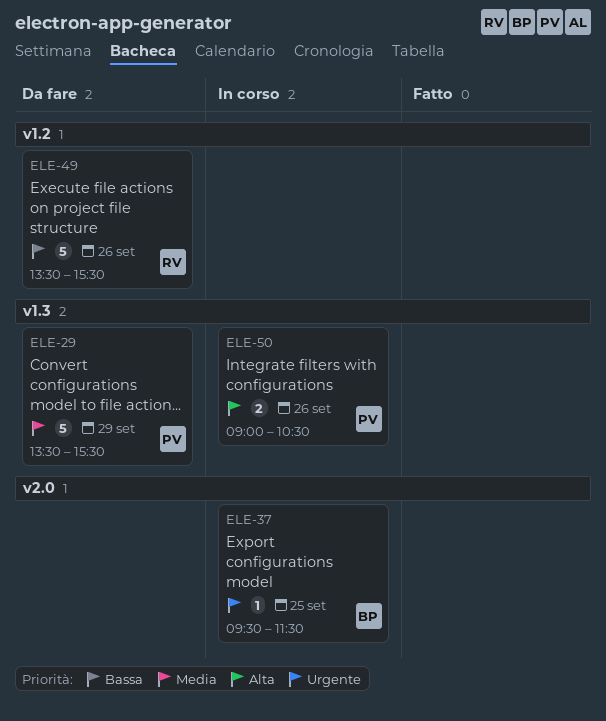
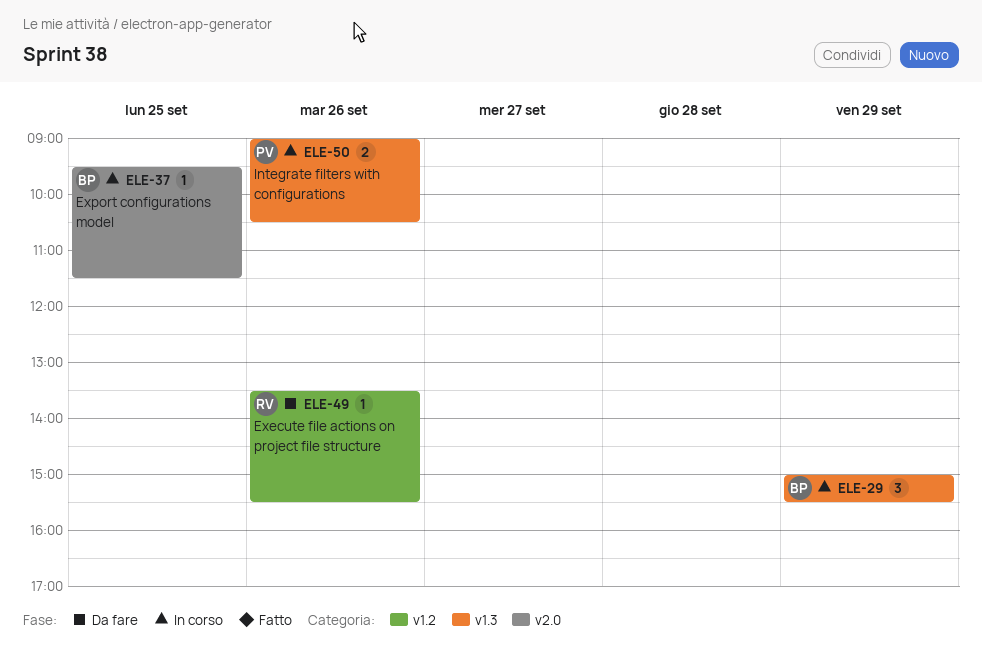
ELE-29, status: Da fare -> In corso
ELE-29, owner: PV -> BP
ELE-29, estimate: 5 -> 3
ELE-29, begins: 13:30 -> 15:00
ELE-49, estimate: 5 -> 1

